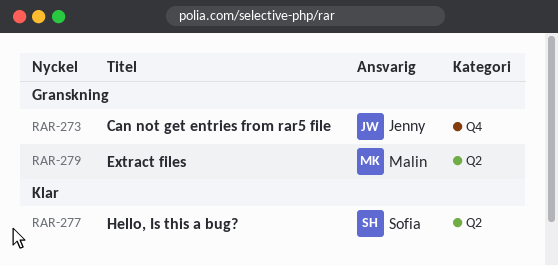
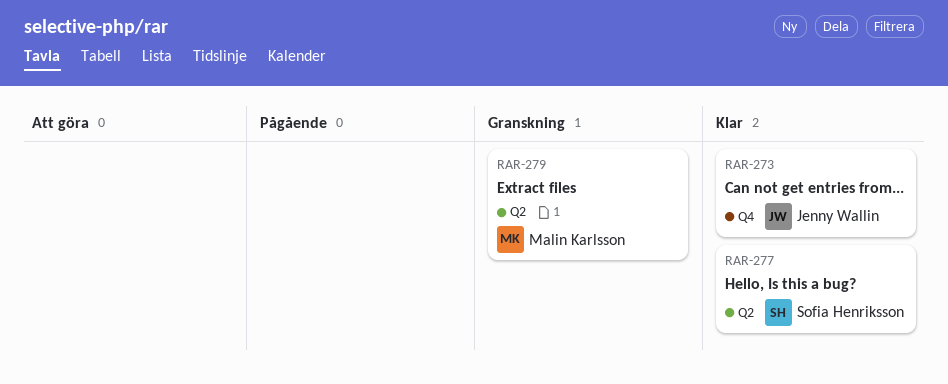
RAR-273, status: Granskning -> Klar

